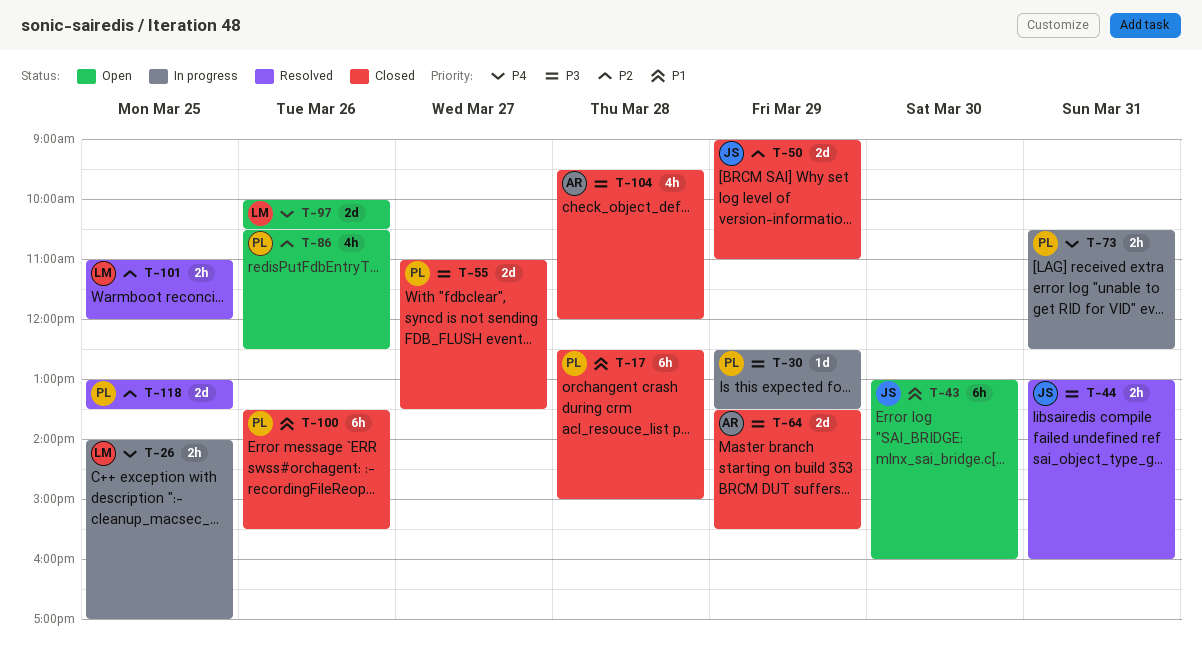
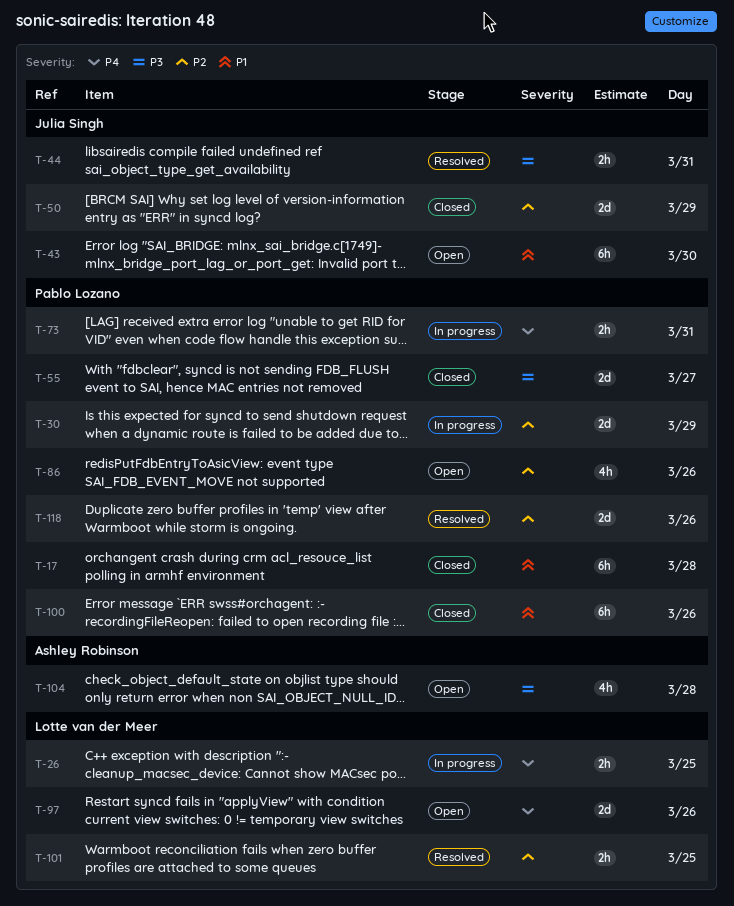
T-30, priority: P3 -> P2
T-30, estimate: 1d -> 2d
T-64: present -> none
T-104, status: Closed -> Open
T-118, day: Mar 25 -> Mar 26

